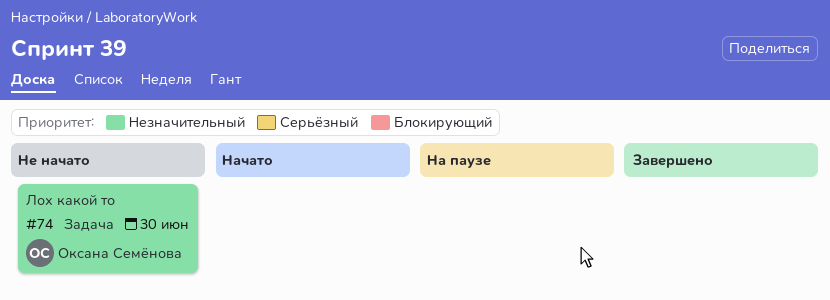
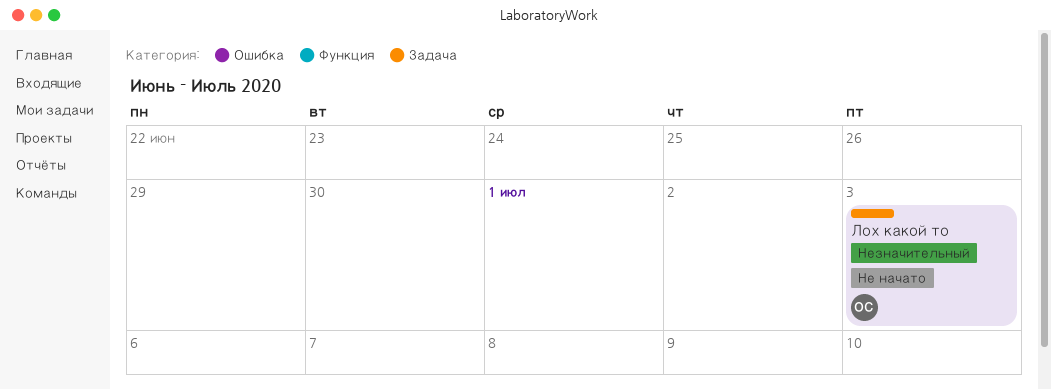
Лох какой то, due: Jun 30 -> Jul 3

